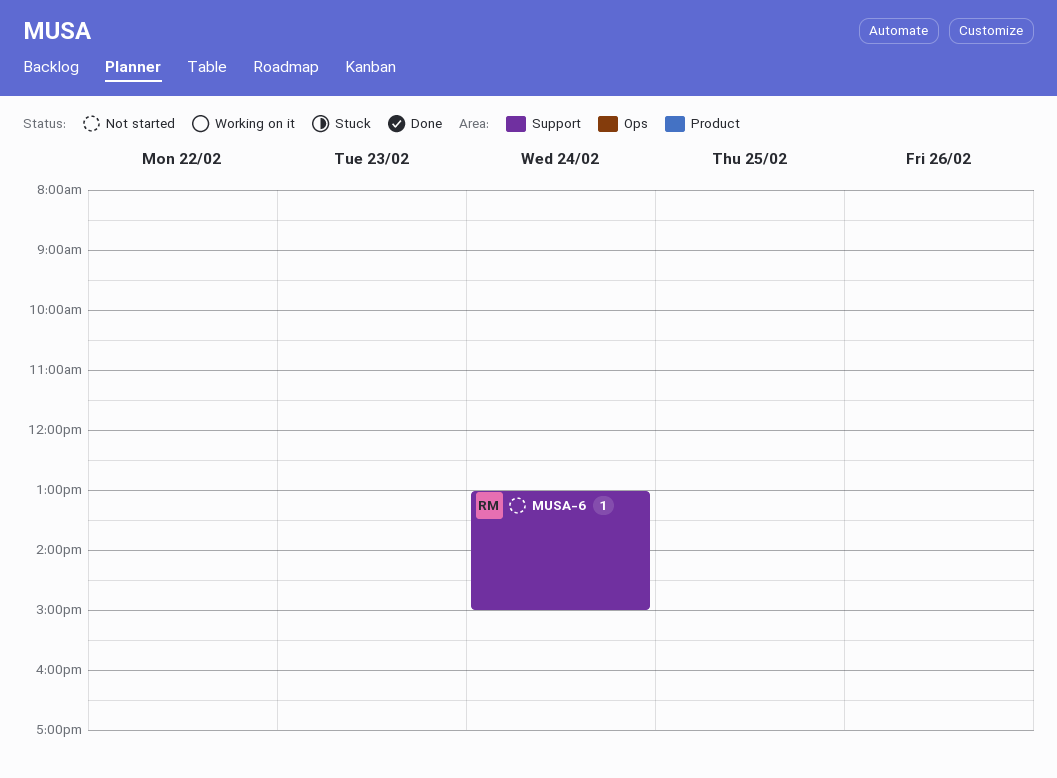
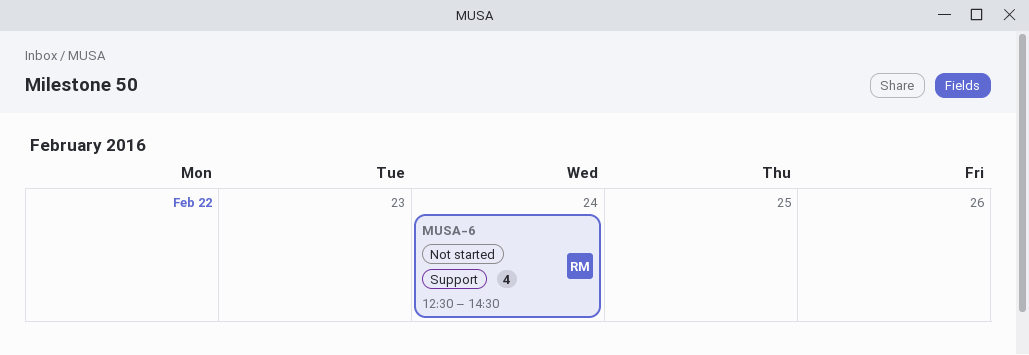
MUSA-6, estimate: 1 -> 4
MUSA-6, begins: 13:00 -> 12:30
MUSA-6, ends: 15:00 -> 14:30

